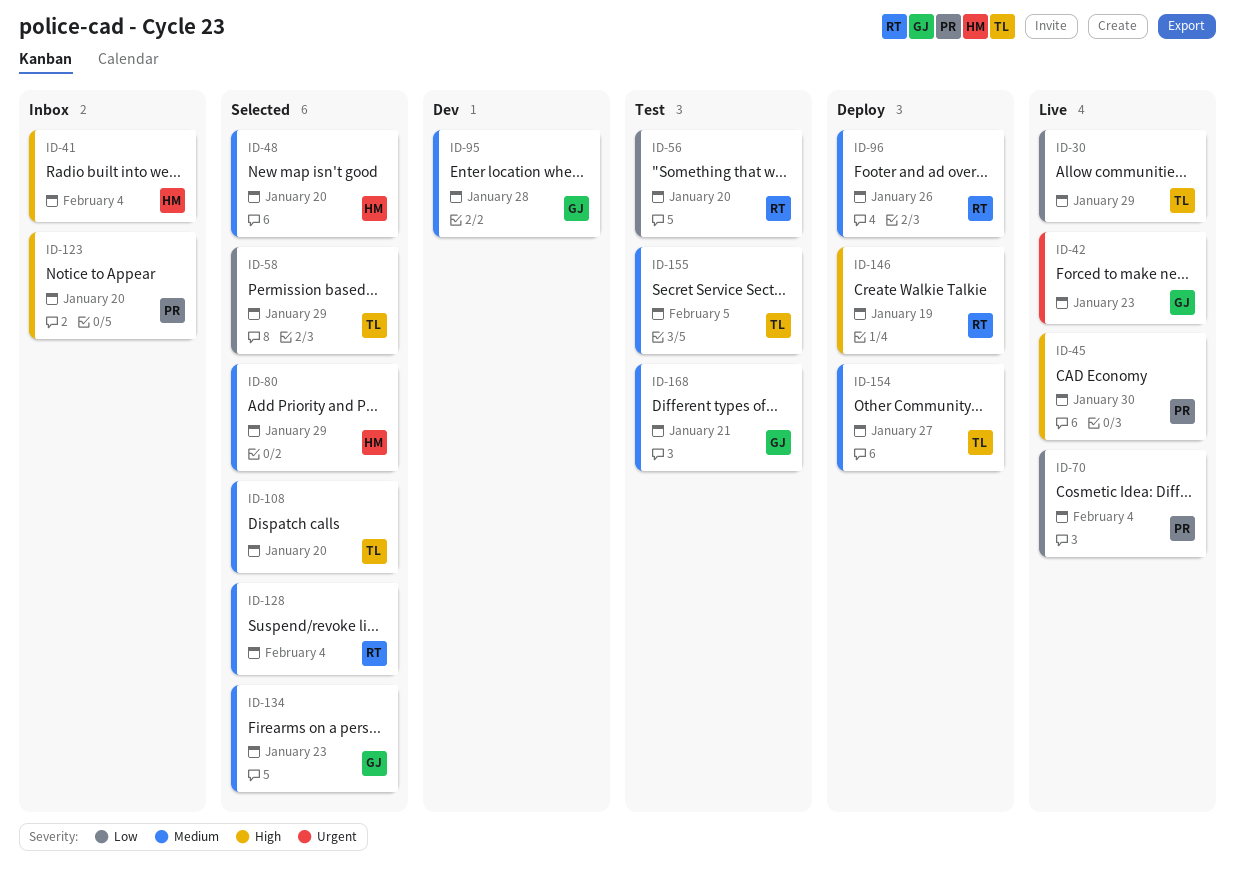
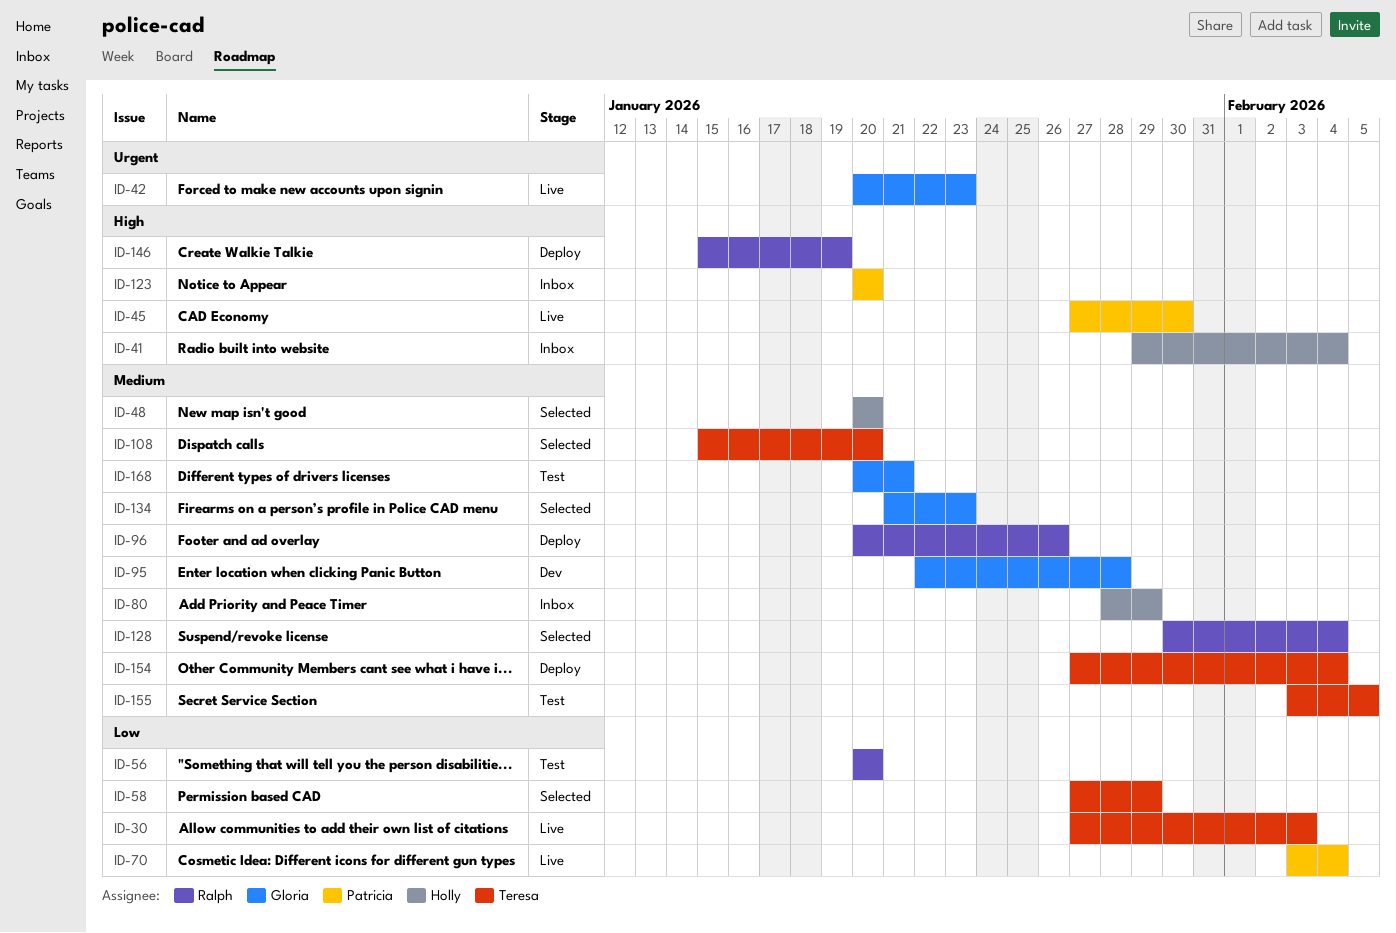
ID-30, due: Jan 29 -> Feb 3
ID-80, status: Selected -> Inbox
ID-154, due: Jan 27 -> Feb 4

